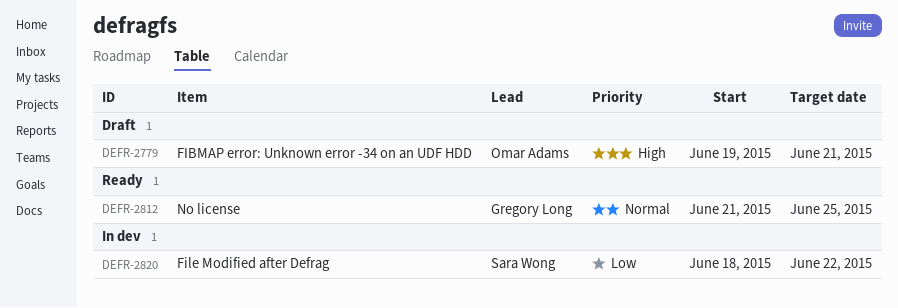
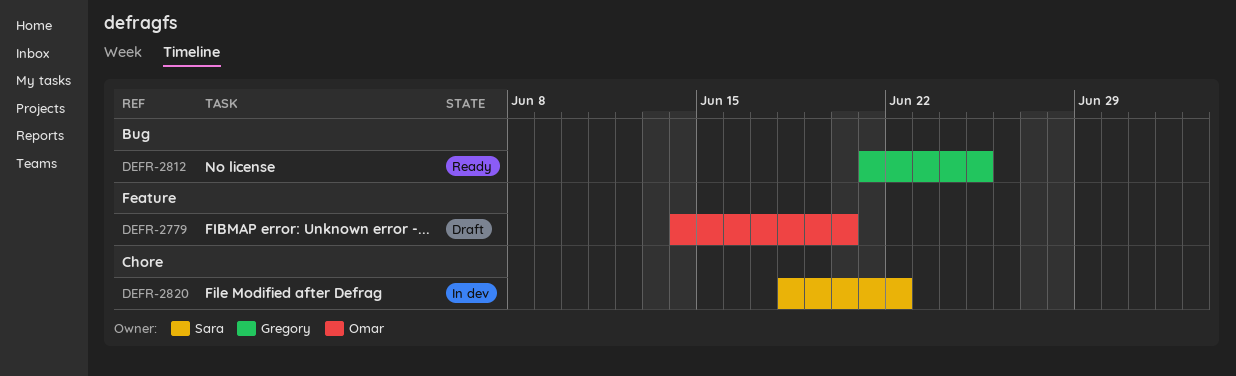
DEFR-2779, start: Jun 19 -> Jun 14
DEFR-2779, due: Jun 21 -> Jun 20

